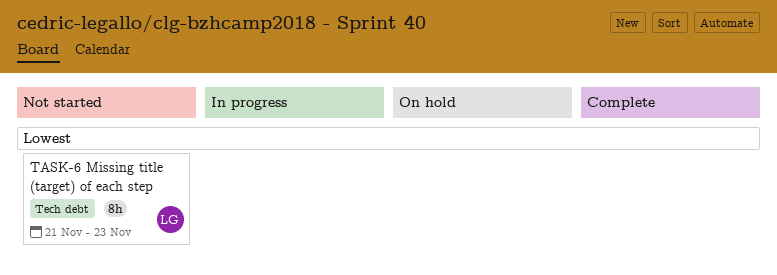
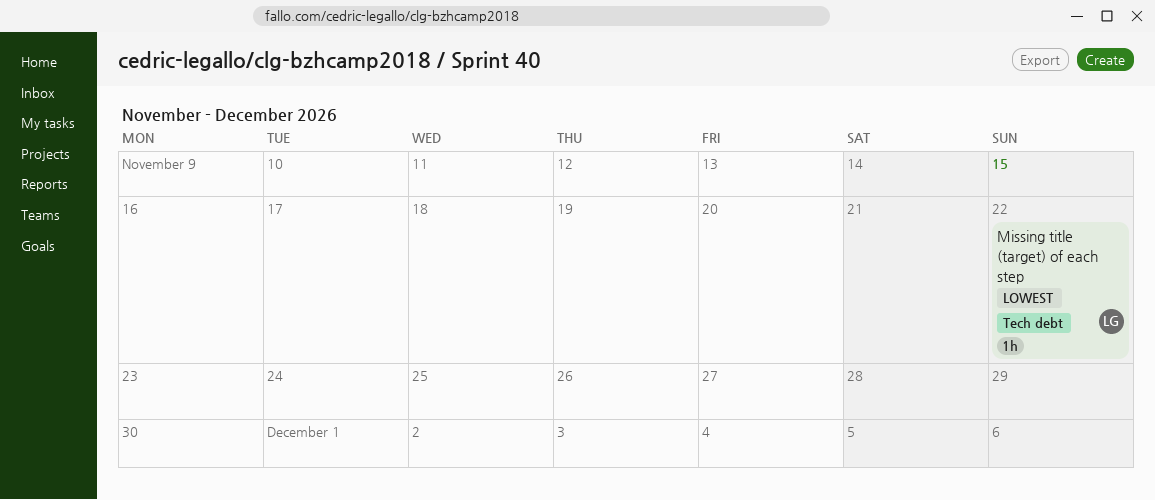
Missing title (target) of each step, estimate: 8h -> 1h
Missing title (target) of each step, due: Nov 23 -> Nov 22

